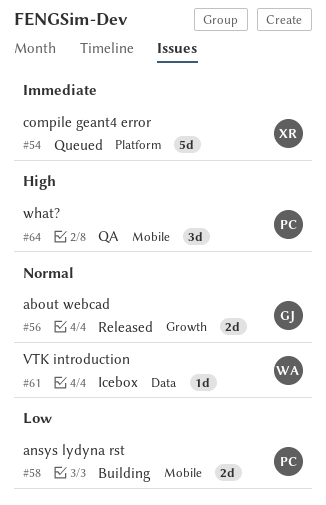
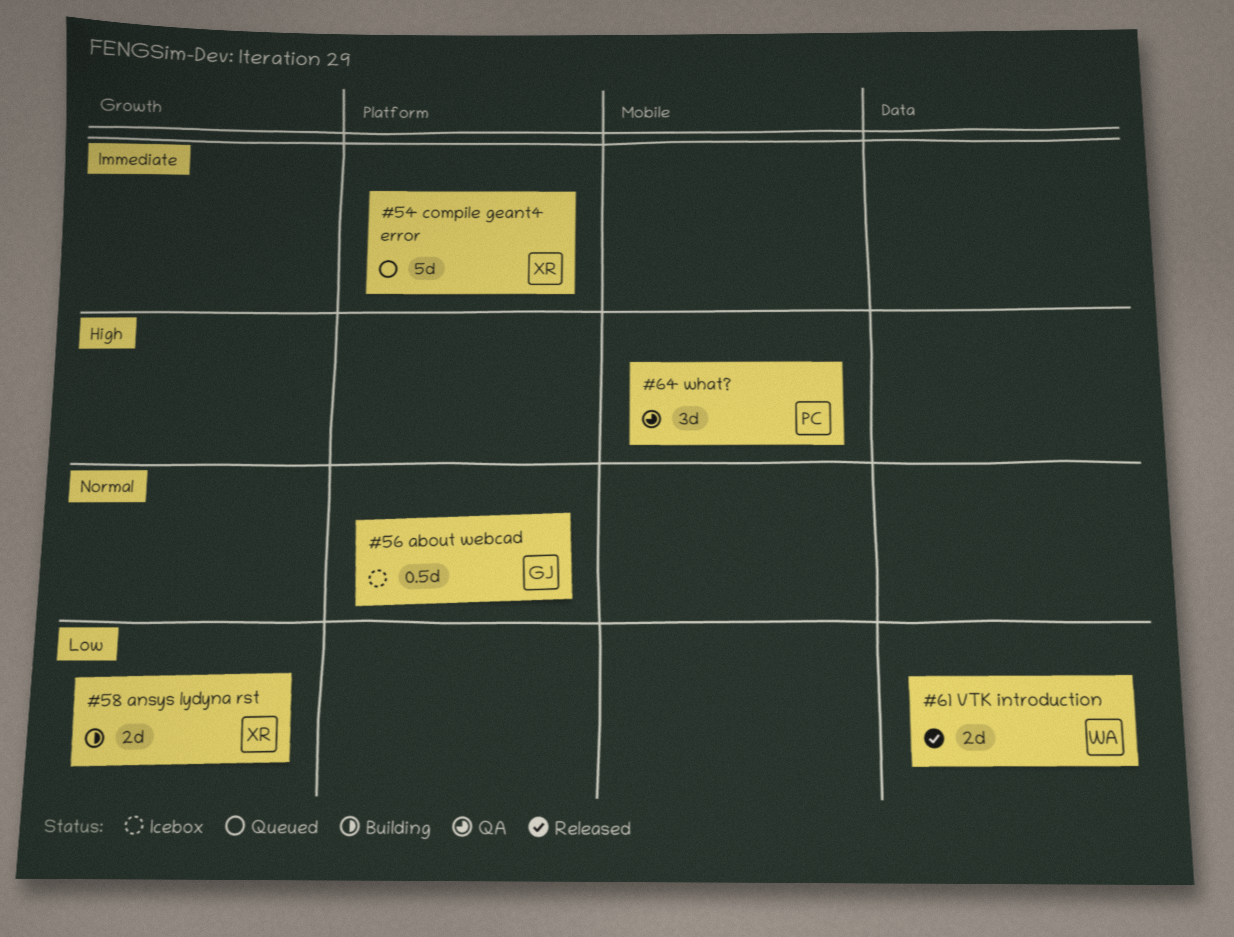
#56, status: Released -> Icebox
#56, label: Growth -> Platform
#56, estimate: 2d -> 0.5d
#58, owner: PC -> XR
#58, label: Mobile -> Growth
#61, status: Icebox -> Released
#61, priority: Normal -> Low
#61, estimate: 1d -> 2d

